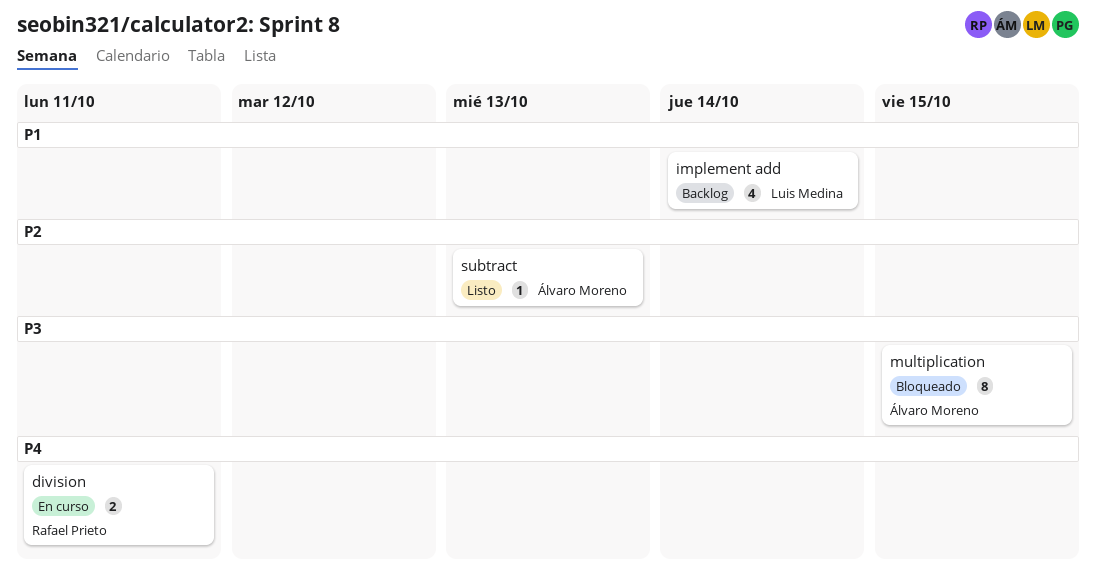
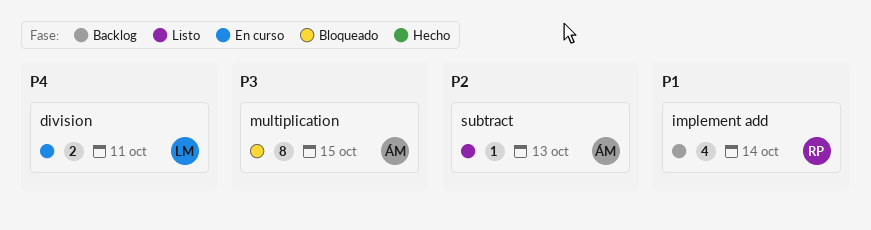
division, owner: Rafael Prieto -> Luis Medina
implement add, owner: Luis Medina -> Rafael Prieto

